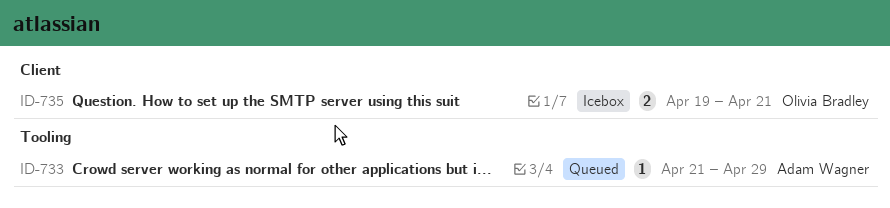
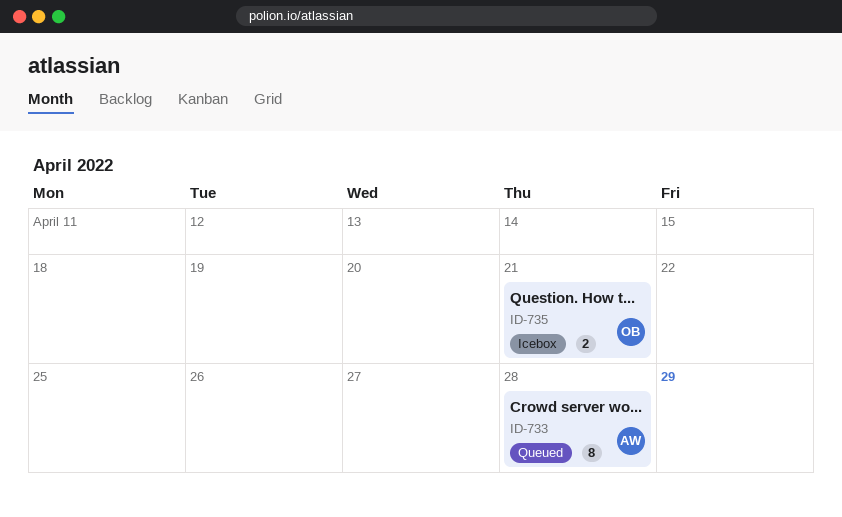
ID-733, estimate: 1 -> 8
ID-733, due: Apr 29 -> Apr 28

